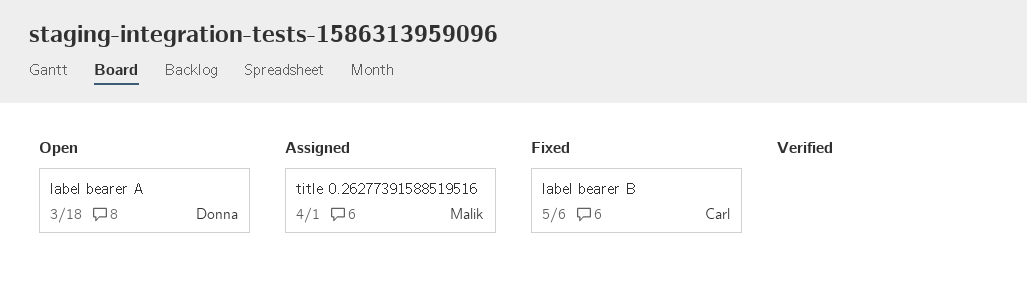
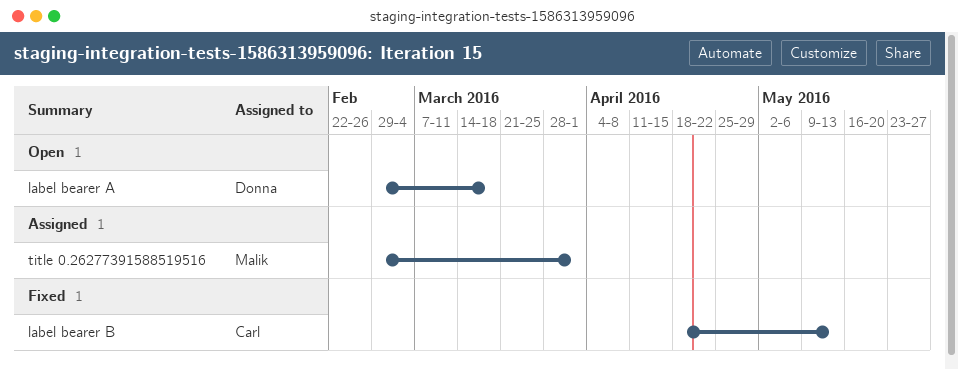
label bearer B, due: May 6 -> May 13

